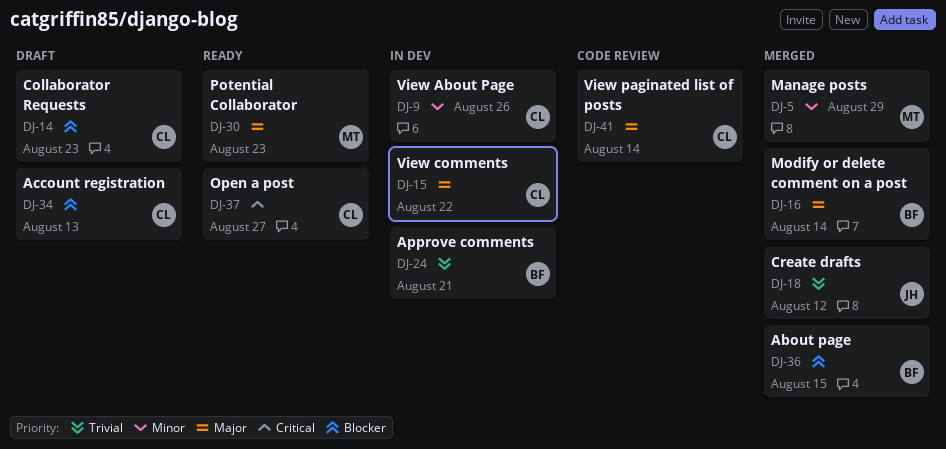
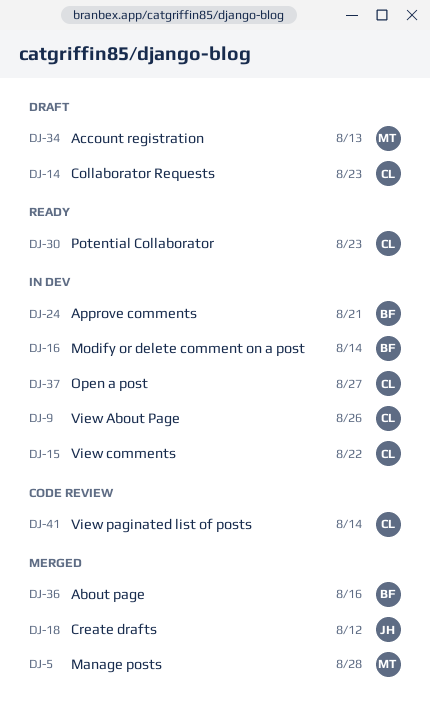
DJ-5, due: Aug 29 -> Aug 28
DJ-16, status: Merged -> In dev
DJ-30, owner: MT -> CL
DJ-34, owner: CL -> MT
DJ-36, due: Aug 15 -> Aug 16
DJ-37, status: Ready -> In dev

